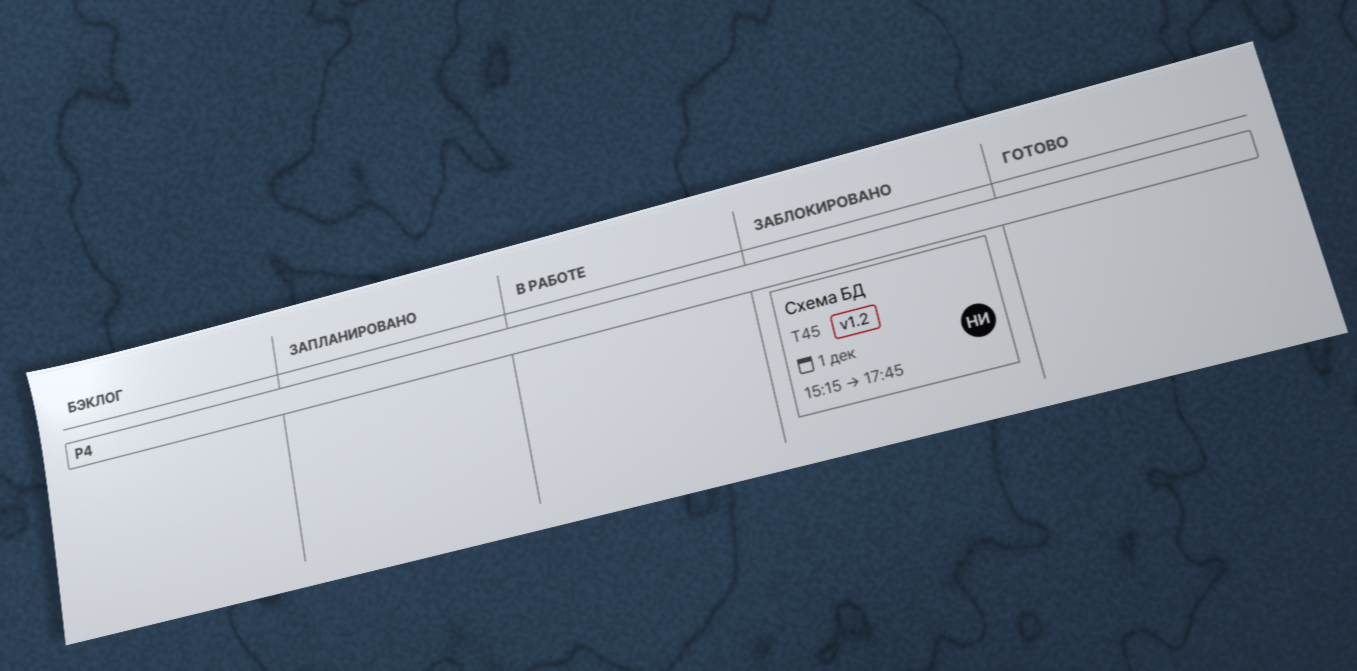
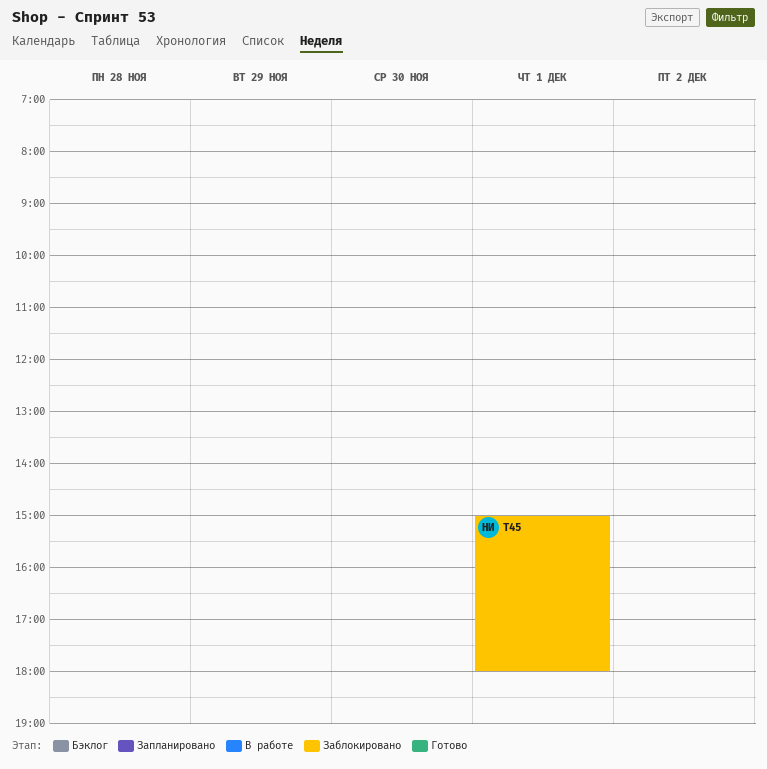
T45, begins: 15:15 -> 15:00
T45, ends: 17:45 -> 18:00

